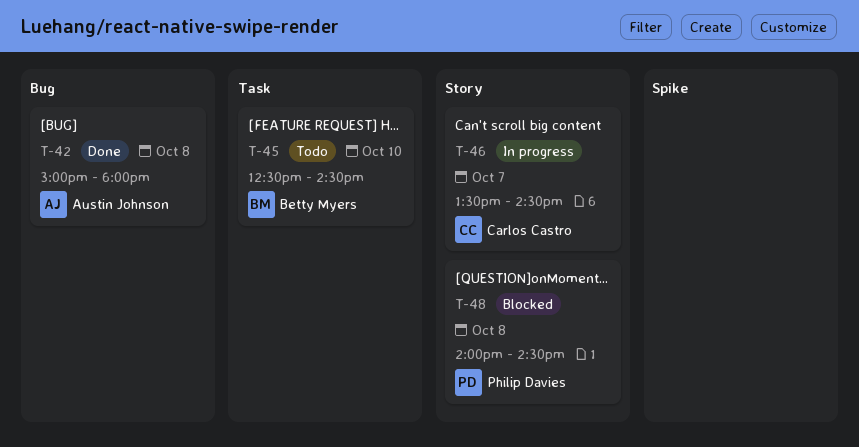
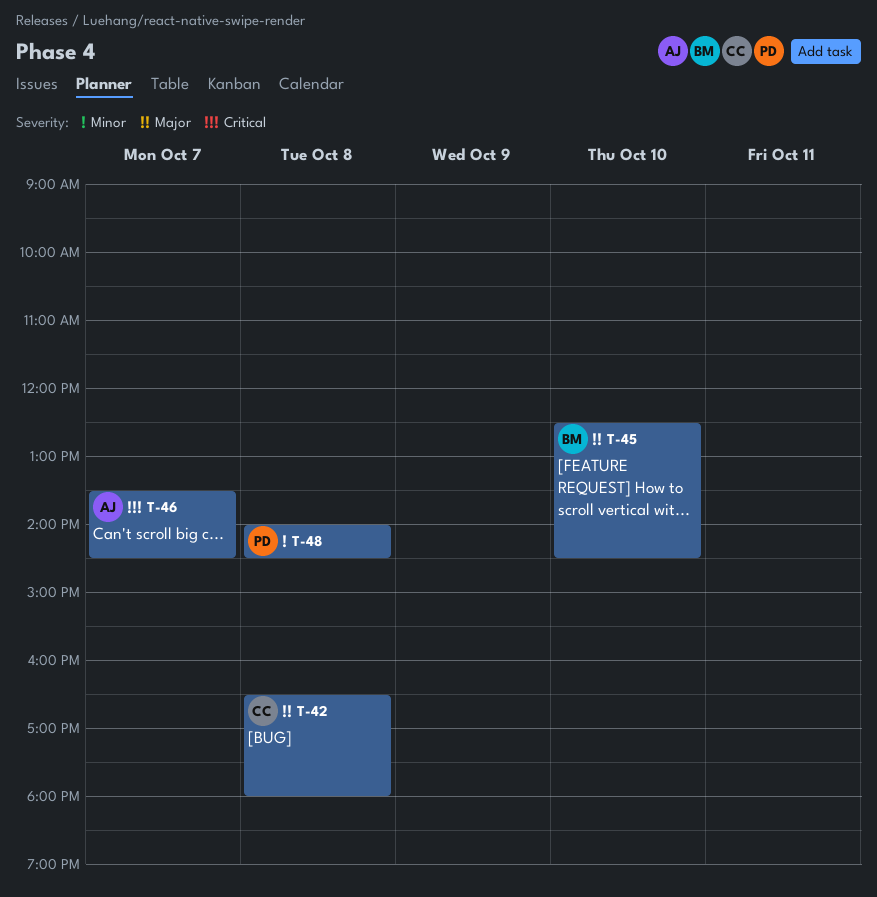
T-42, owner: Austin Johnson -> Carlos Castro
T-42, begins: 15:00 -> 16:30
T-46, owner: Carlos Castro -> Austin Johnson

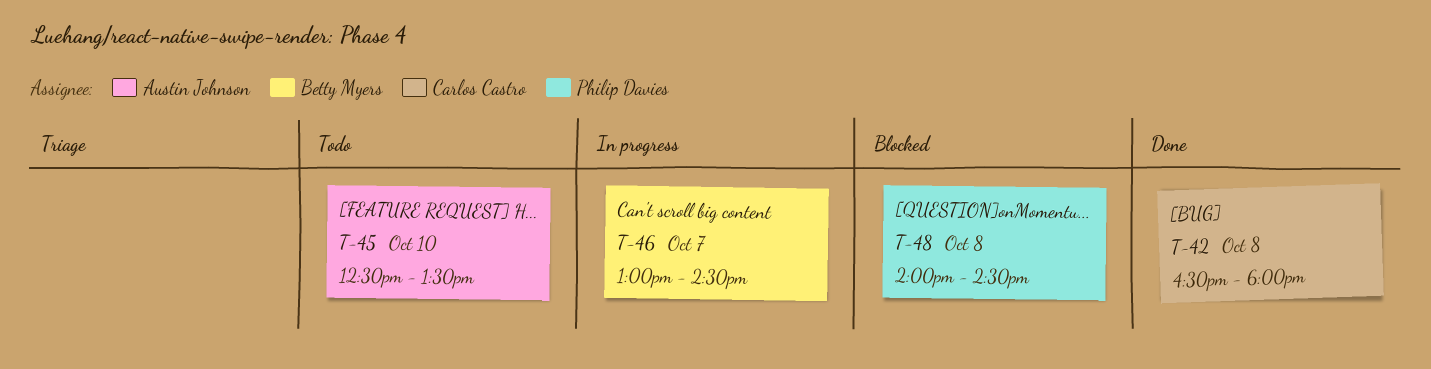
T-45, owner: Betty Myers -> Austin Johnson
T-45, ends: 14:30 -> 13:30
T-46, owner: Austin Johnson -> Betty Myers
T-46, begins: 13:30 -> 13:00

